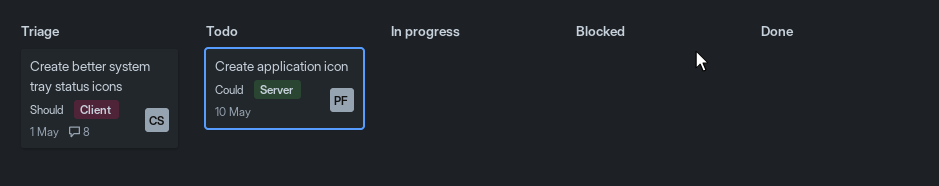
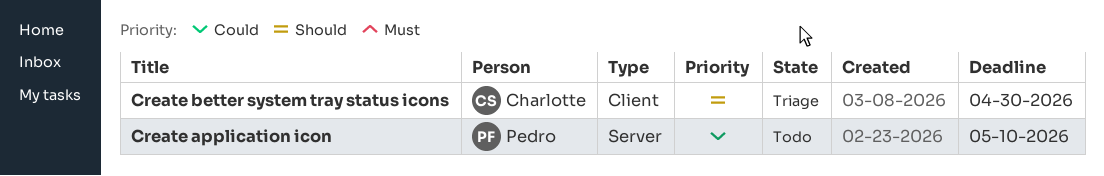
Create better system tray status icons, due: May 1 -> Apr 30

